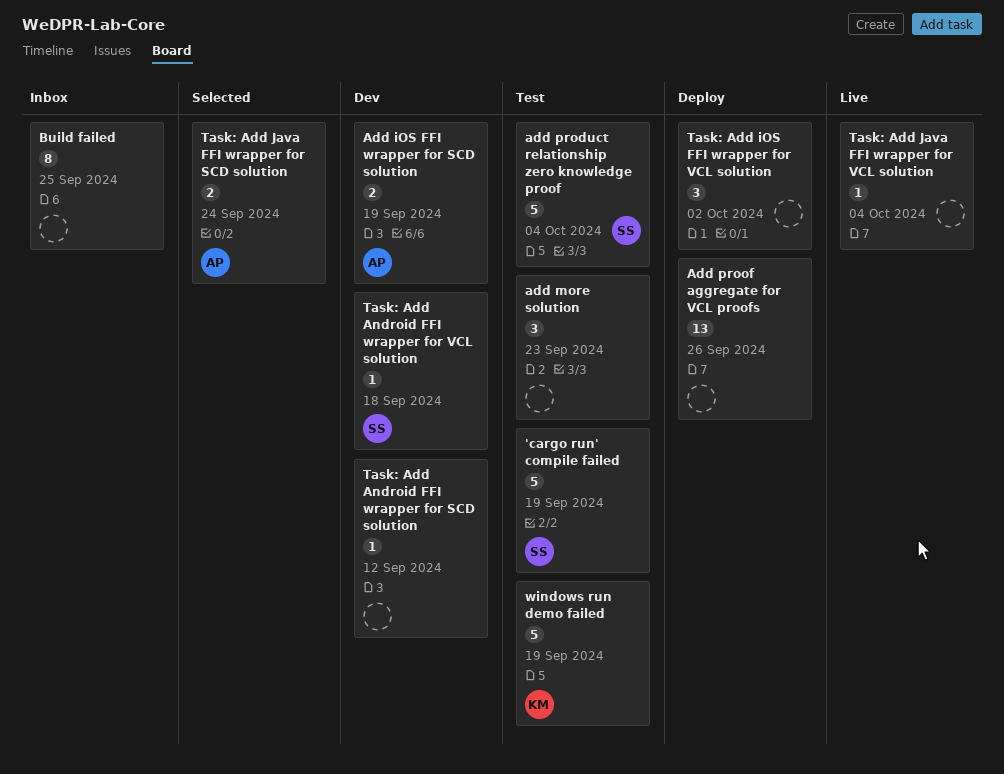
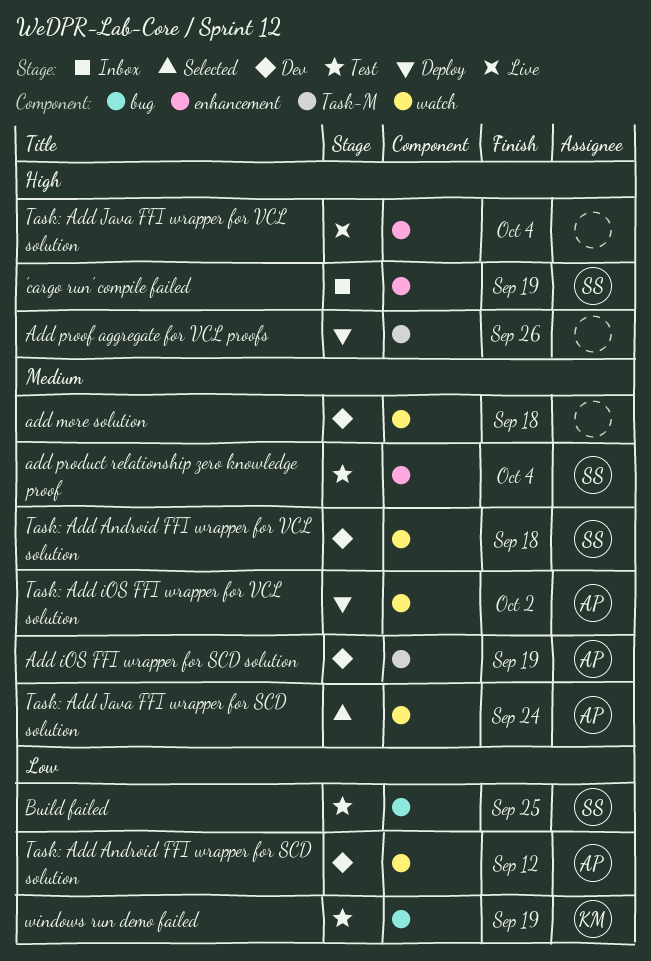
'cargo run' compile failed, status: Test -> Inbox
add more solution, status: Test -> Dev
add more solution, due: Sep 23 -> Sep 18
Build failed, status: Inbox -> Test
Build failed, owner: none -> SS
Task: Add Android FFI wrapper for SCD solution, owner: none -> AP
Task: Add iOS FFI wrapper for VCL solution, owner: none -> AP

